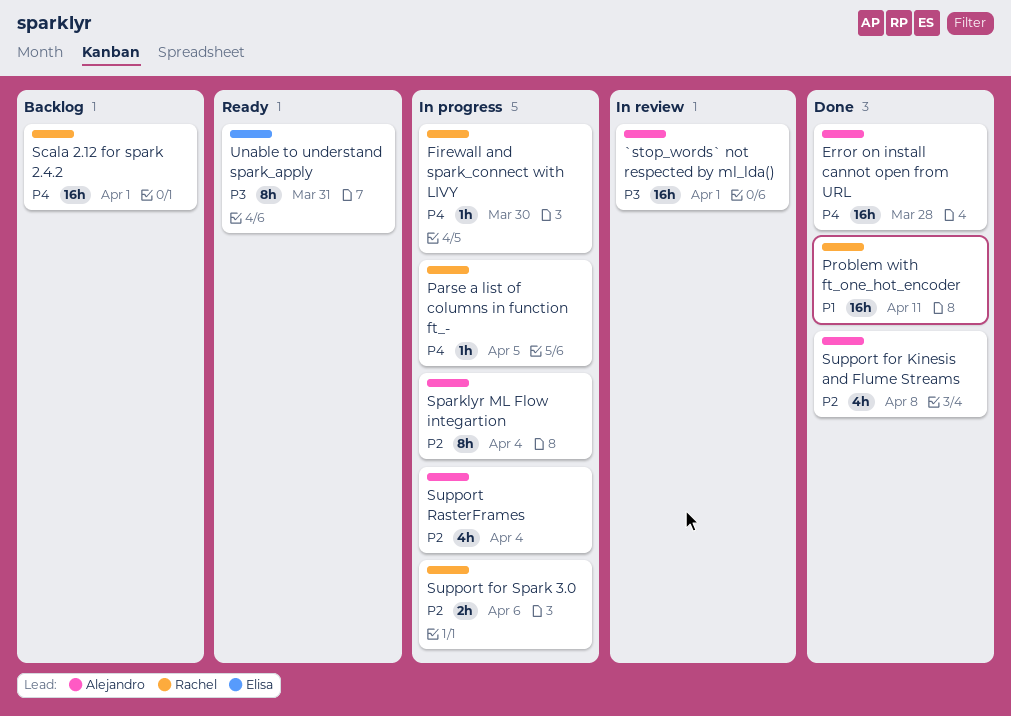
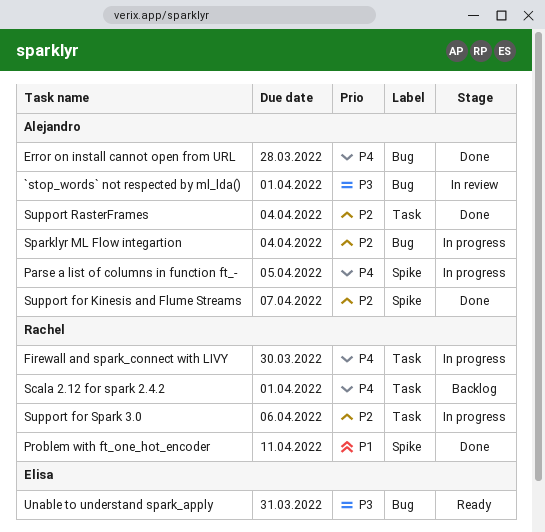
Parse a list of columns in function ft_-, owner: Rachel -> Alejandro
Support for Kinesis and Flume Streams, due: Apr 8 -> Apr 7
Support RasterFrames, status: In progress -> Done

